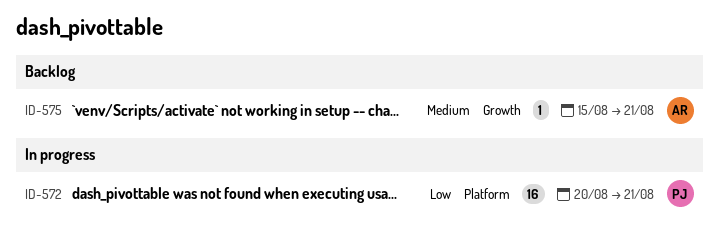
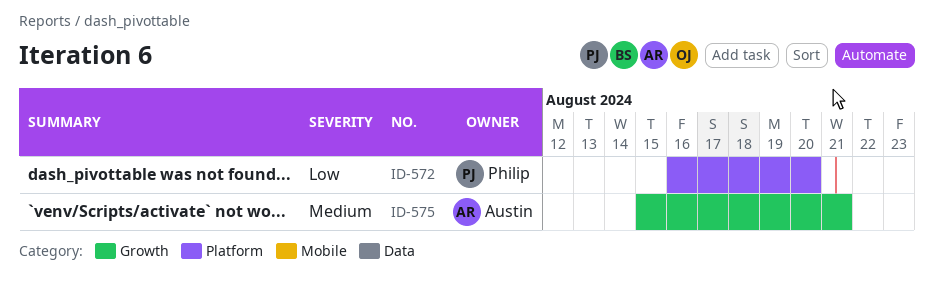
ID-572, start: Aug 20 -> Aug 16
ID-572, due: Aug 21 -> Aug 20

